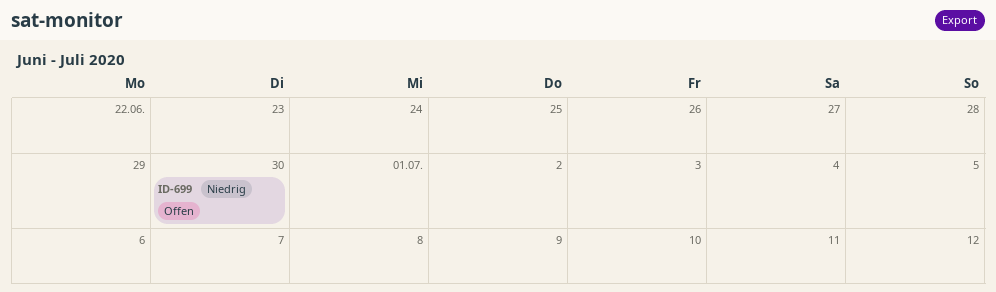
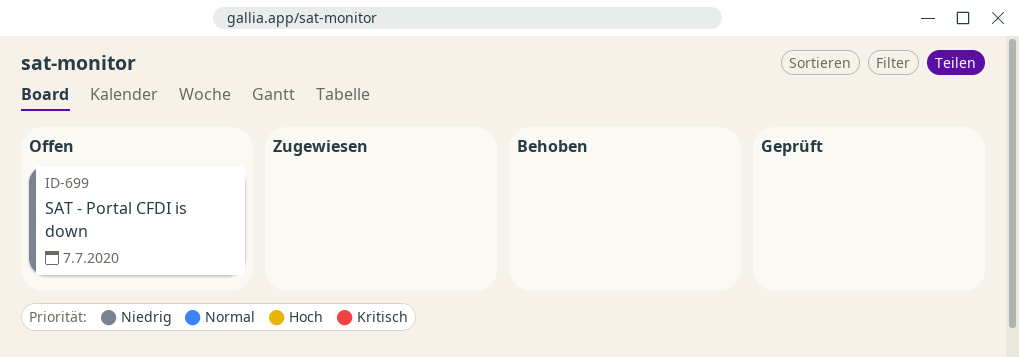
ID-699, due: Jun 30 -> Jul 7

